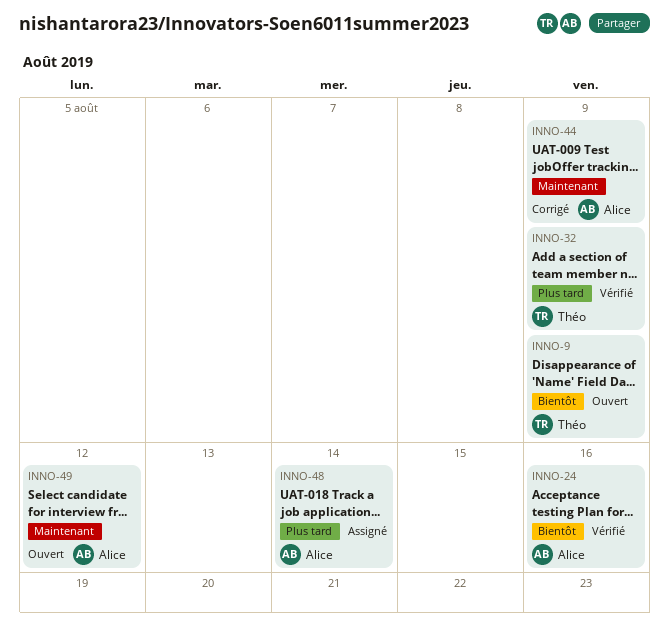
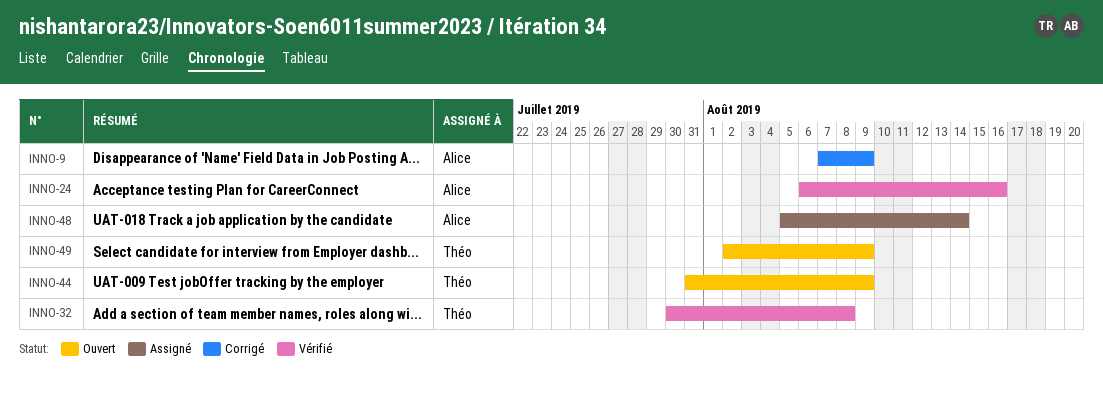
INNO-9, status: Ouvert -> Corrigé
INNO-9, owner: Théo -> Alice
INNO-32, due: Aug 9 -> Aug 8
INNO-44, status: Corrigé -> Ouvert
INNO-44, owner: Alice -> Théo
INNO-49, owner: Alice -> Théo
INNO-49, due: Aug 12 -> Aug 9

